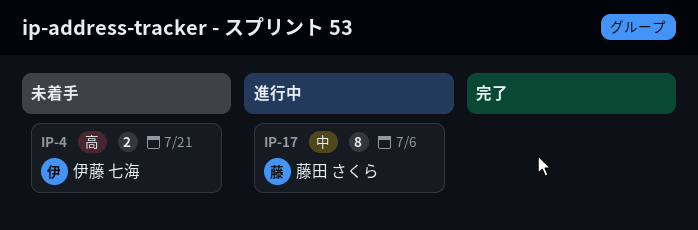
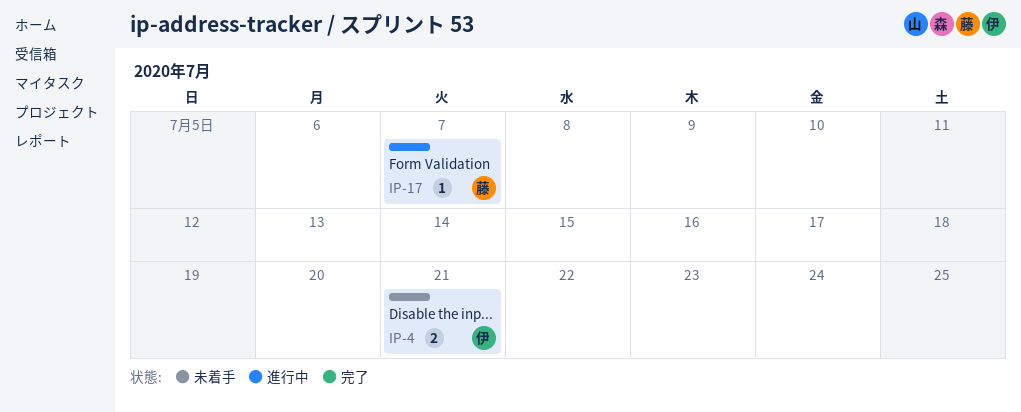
IP-17, estimate: 8 -> 1
IP-17, due: Jul 6 -> Jul 7

